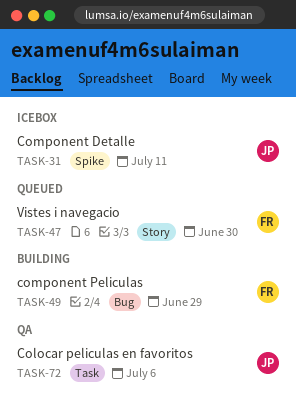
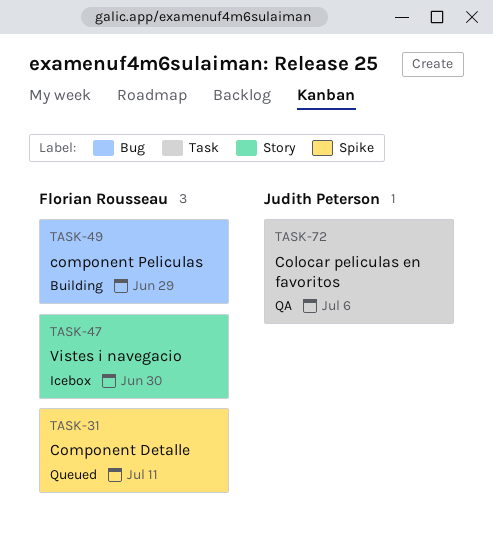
TASK-31, status: Icebox -> Queued
TASK-31, owner: Judith Peterson -> Florian Rousseau
TASK-47, status: Queued -> Icebox

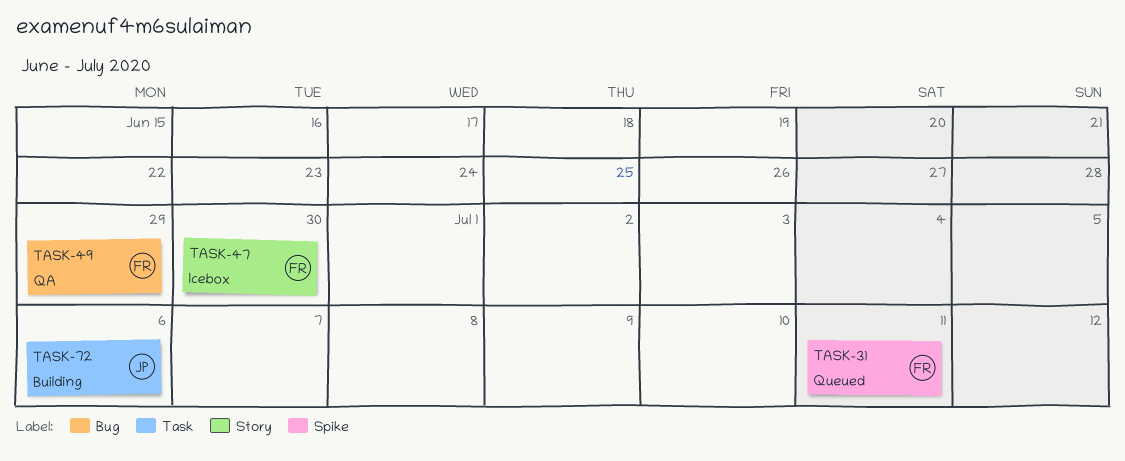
TASK-49, status: Building -> QA
TASK-72, status: QA -> Building

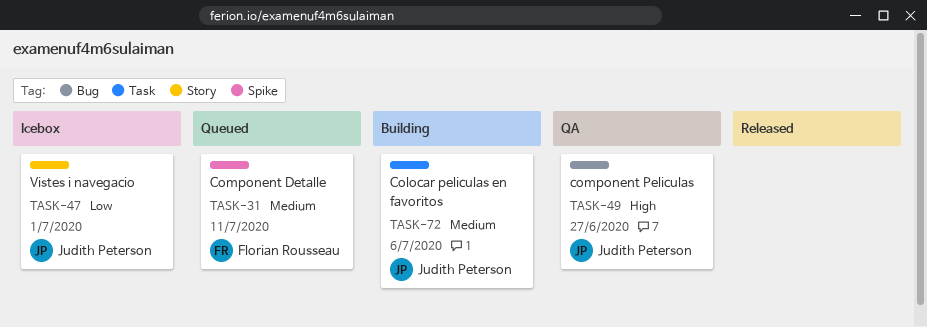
TASK-47, owner: Florian Rousseau -> Judith Peterson
TASK-47, due: Jun 30 -> Jul 1
TASK-49, owner: Florian Rousseau -> Judith Peterson
TASK-49, due: Jun 29 -> Jun 27

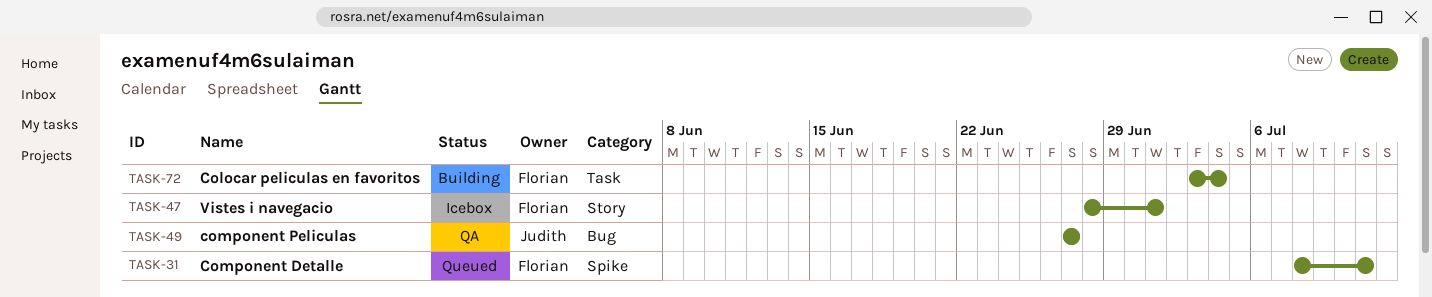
TASK-47, owner: Judith Peterson -> Florian Rousseau
TASK-72, owner: Judith Peterson -> Florian Rousseau
TASK-72, due: Jul 6 -> Jul 4

